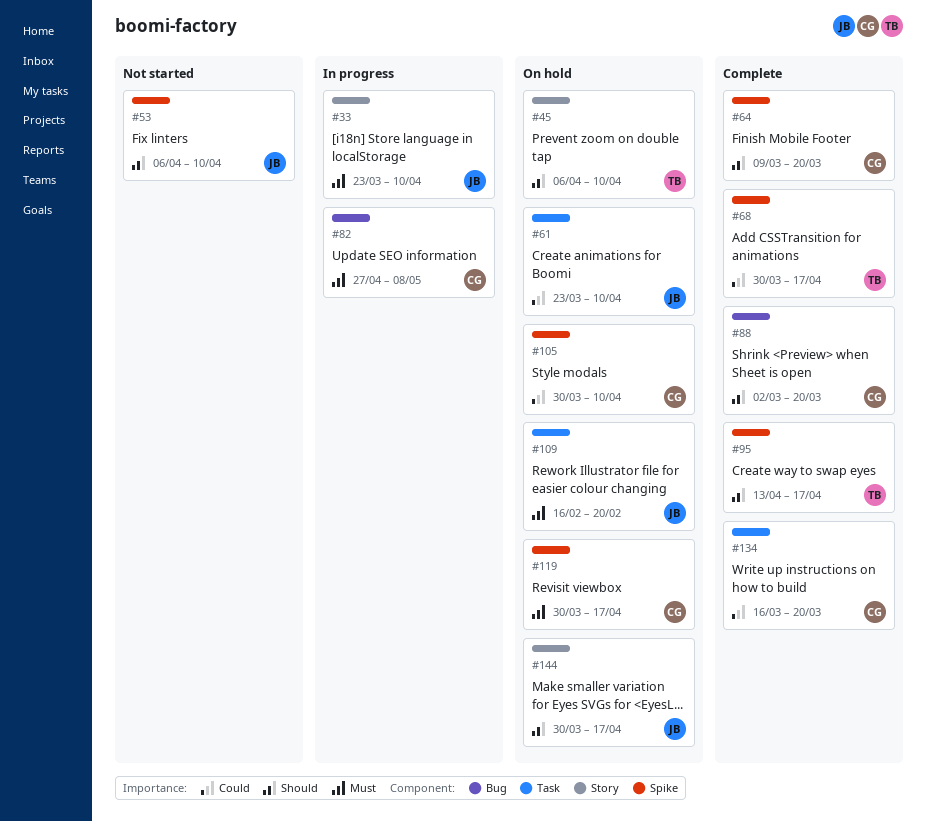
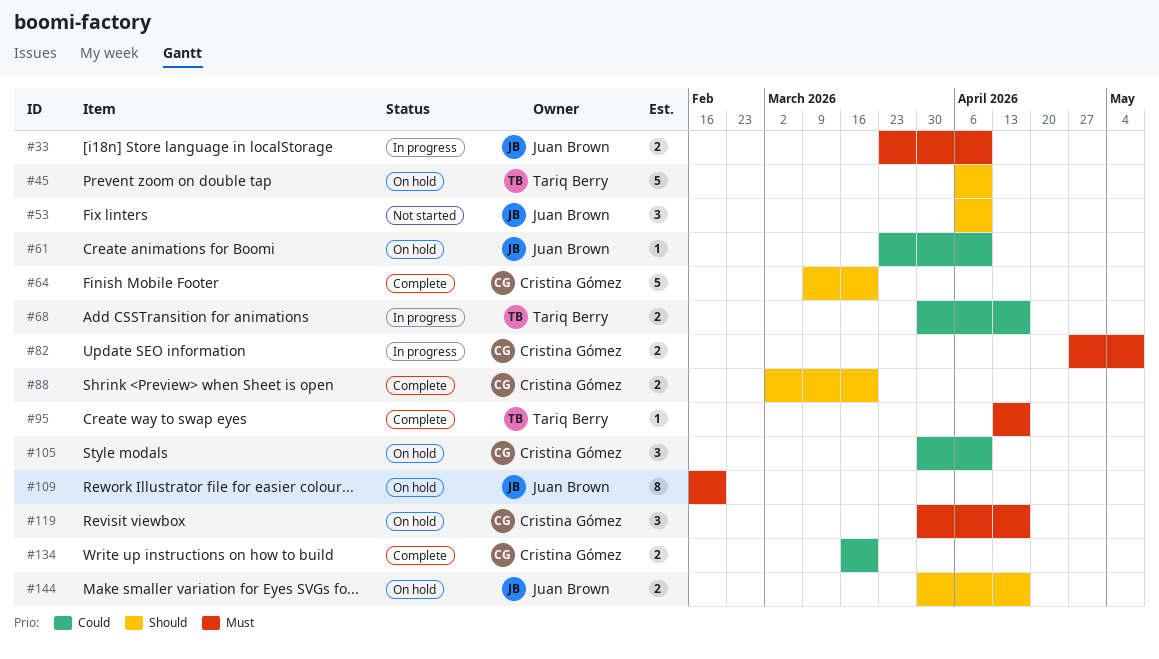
#68, status: Complete -> In progress
#95, priority: Should -> Must

